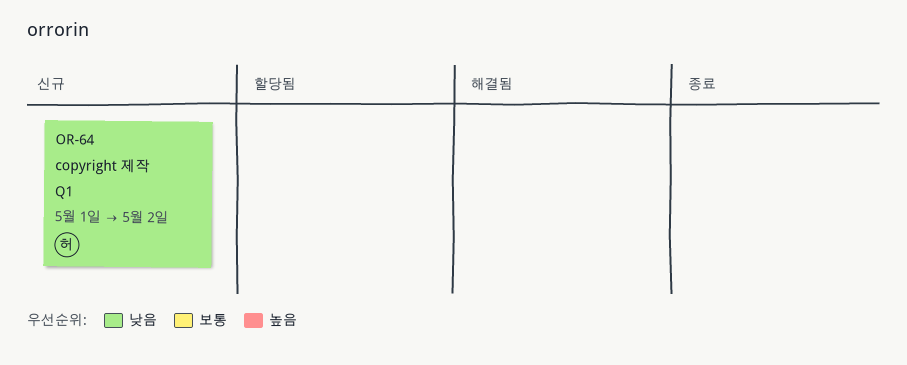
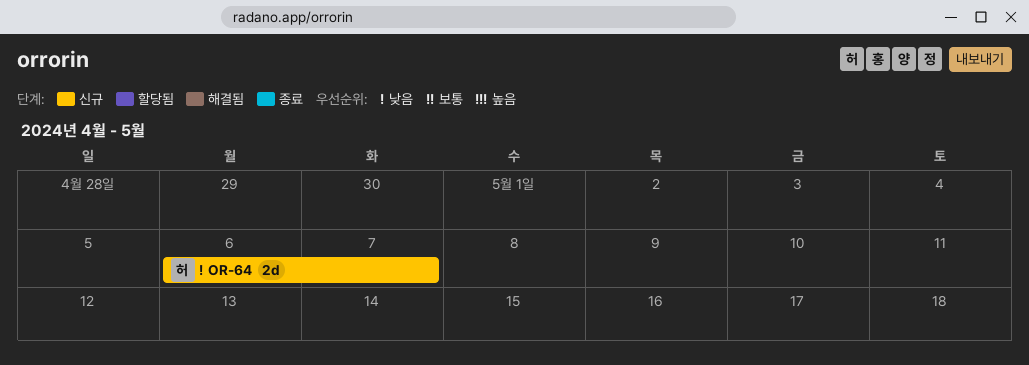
OR-64, start: May 1 -> May 6
OR-64, due: May 2 -> May 7

